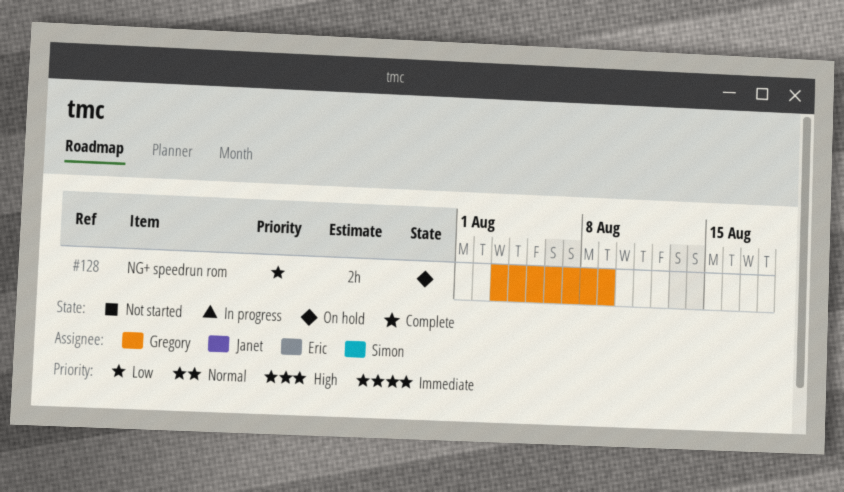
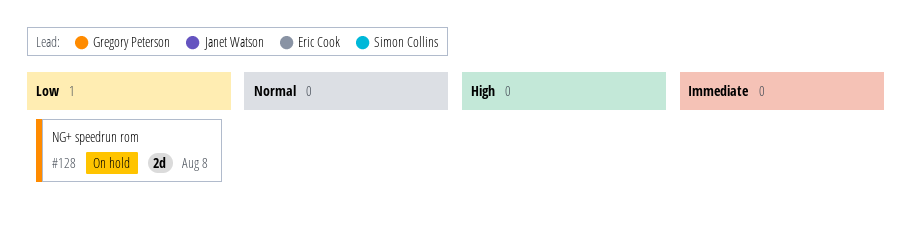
#128, estimate: 2h -> 2d
#128, due: Aug 9 -> Aug 8

